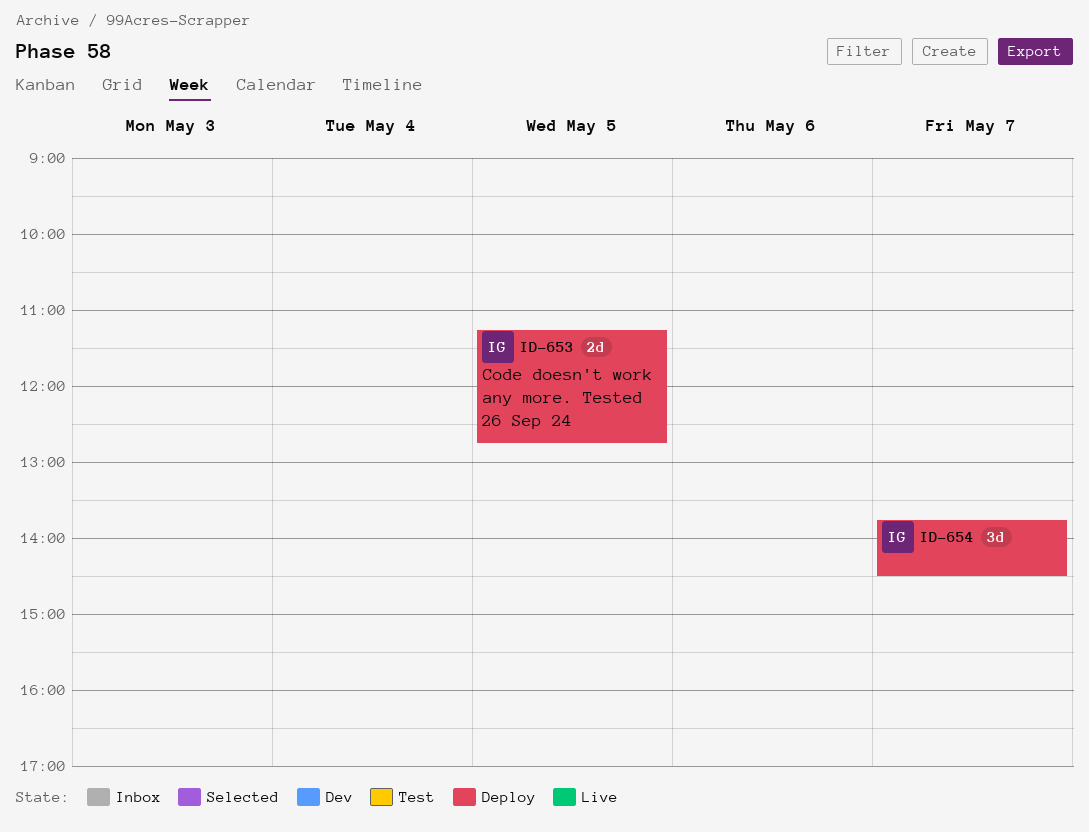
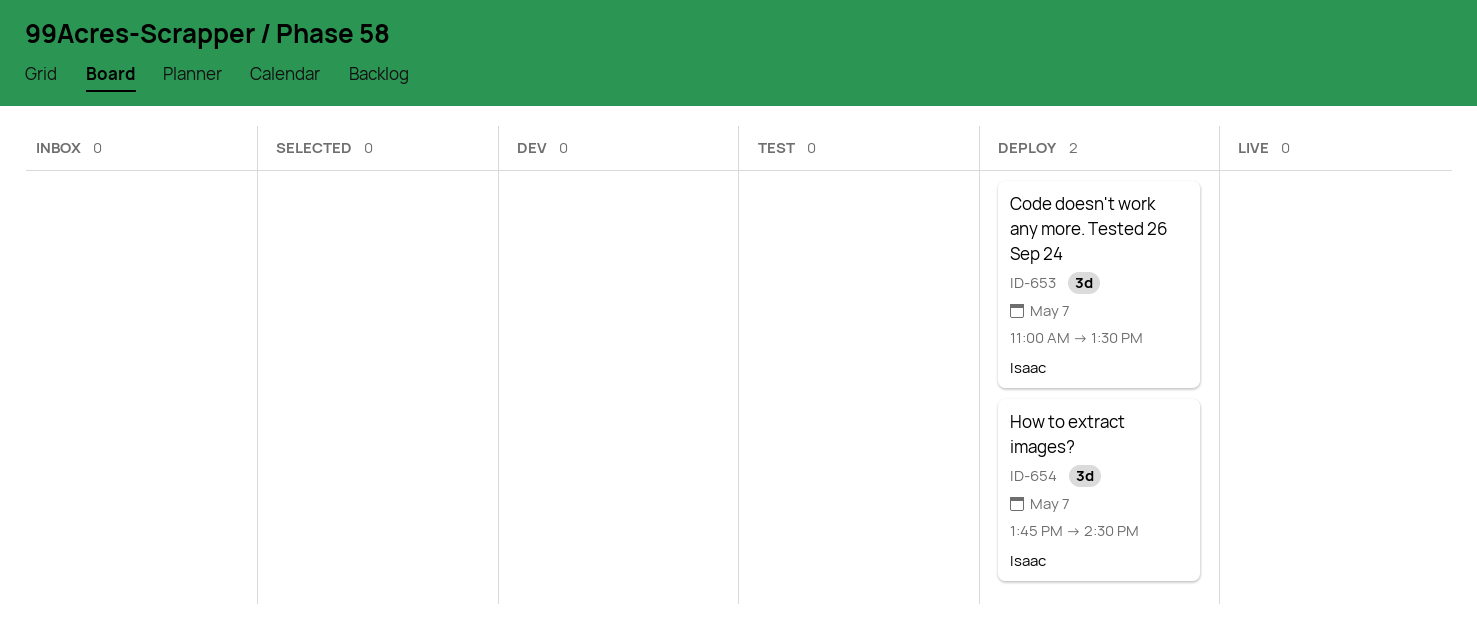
ID-653, estimate: 2d -> 3d
ID-653, day: May 5 -> May 7
ID-653, begins: 11:15 -> 11:00
ID-653, ends: 12:45 -> 13:30

